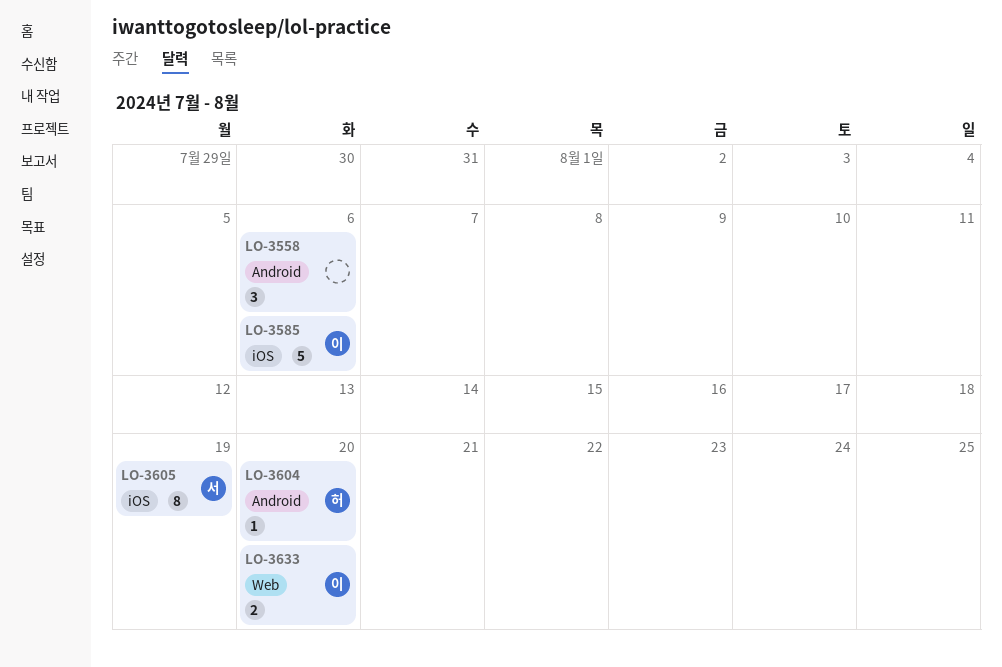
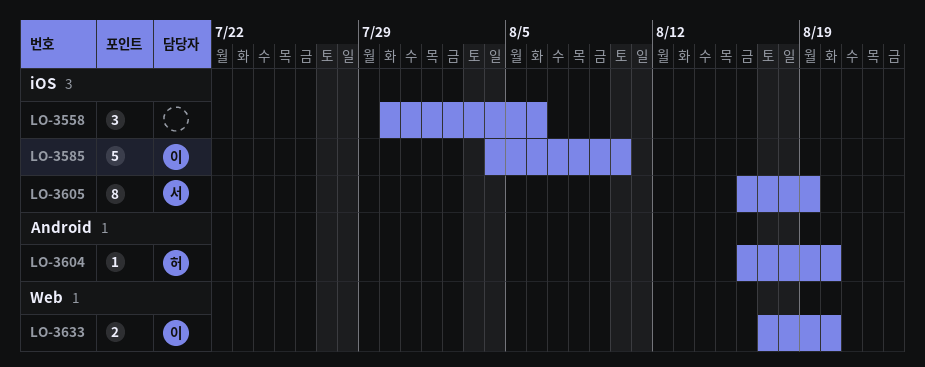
LO-3558, label: Android -> iOS
LO-3585, due: Aug 6 -> Aug 10

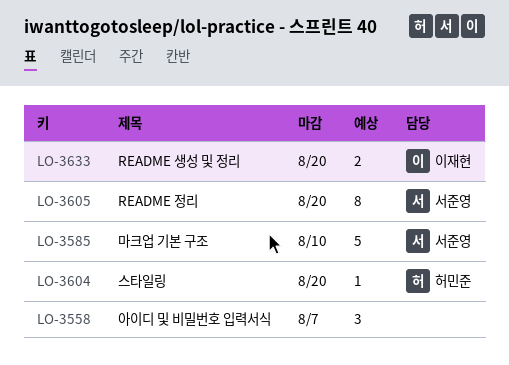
LO-3558, due: Aug 6 -> Aug 7
LO-3585, owner: 이재현 -> 서준영
LO-3605, due: Aug 19 -> Aug 20

